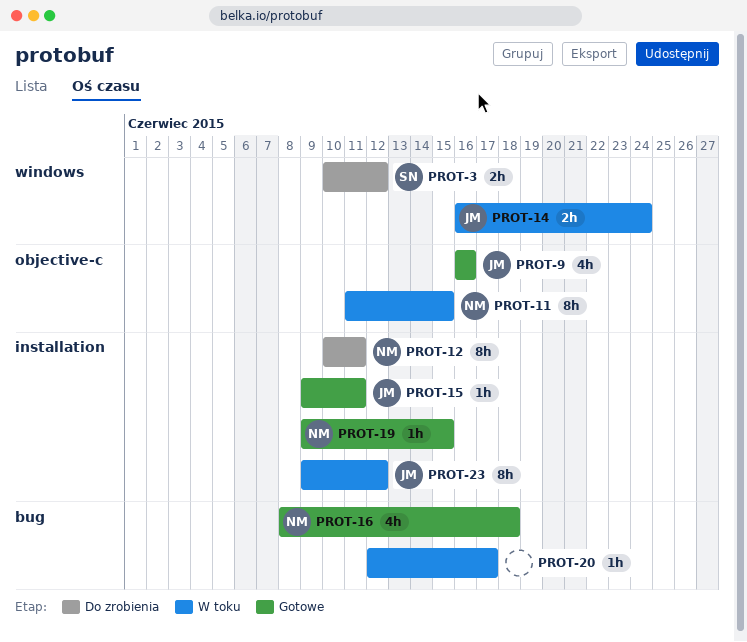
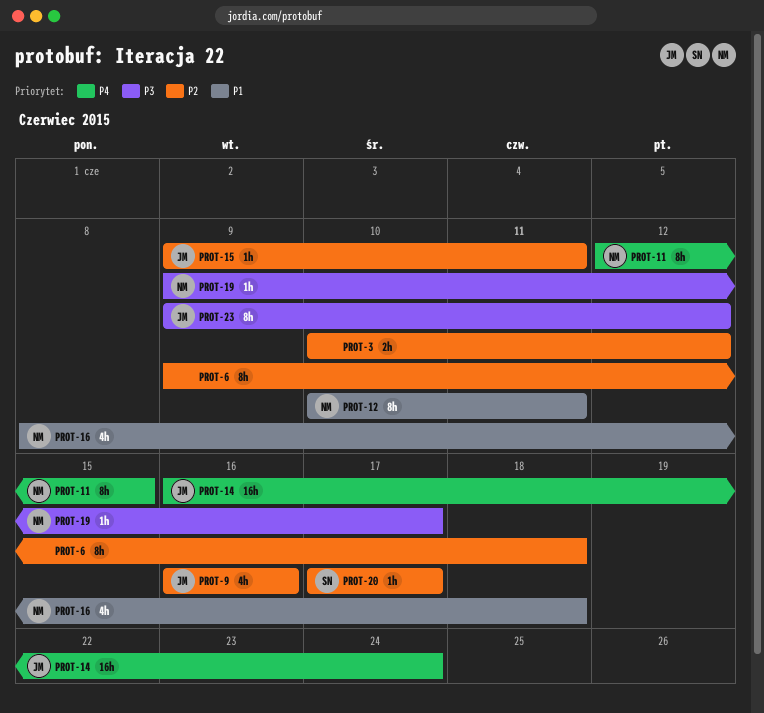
PROT-3, owner: SN -> none
PROT-6: none -> present
PROT-11, start: Jun 11 -> Jun 12
PROT-14, estimate: 2h -> 16h
PROT-19, due: Jun 15 -> Jun 17
PROT-20, owner: none -> SN
PROT-20, start: Jun 12 -> Jun 17

